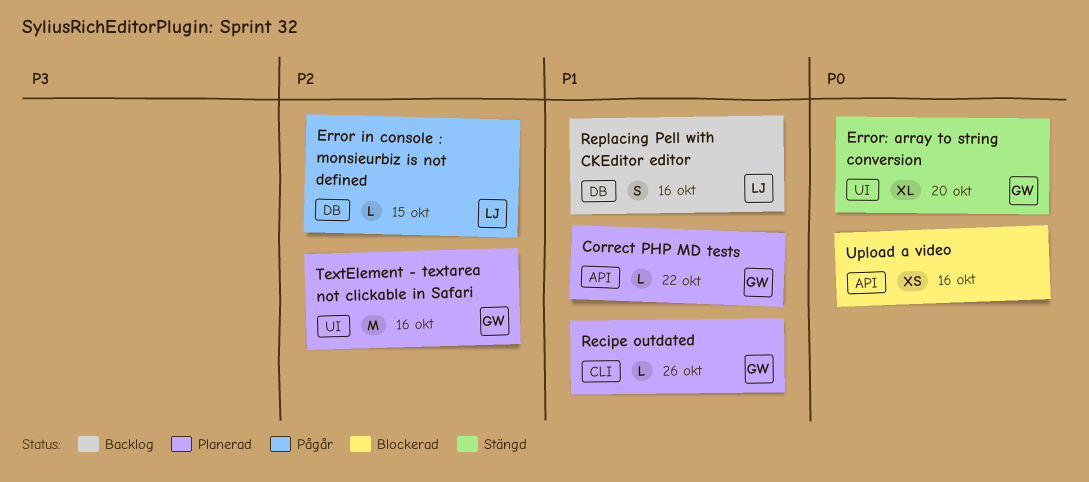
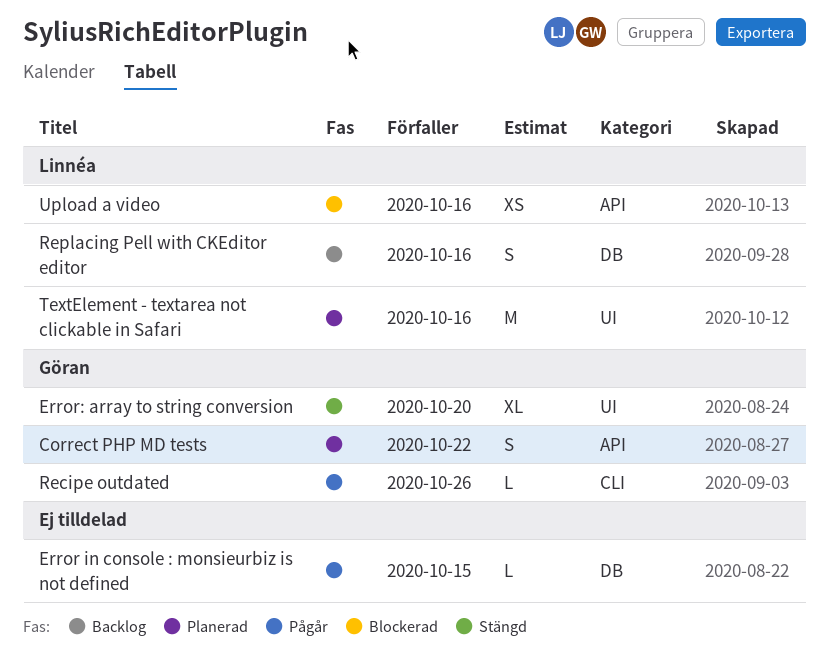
Correct PHP MD tests, estimate: L -> S
Error in console : monsieurbiz is not defined, owner: Linnéa -> none
Recipe outdated, status: Planerad -> Pågår
TextElement - textarea not clickable in Safari, owner: Göran -> Linnéa
Upload a video, owner: none -> Linnéa

